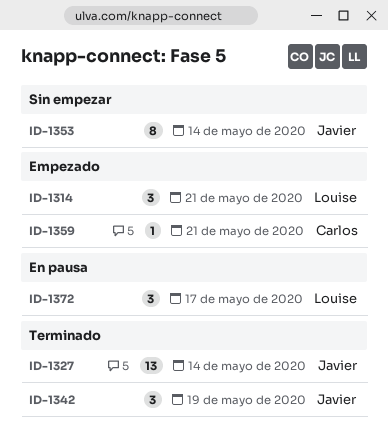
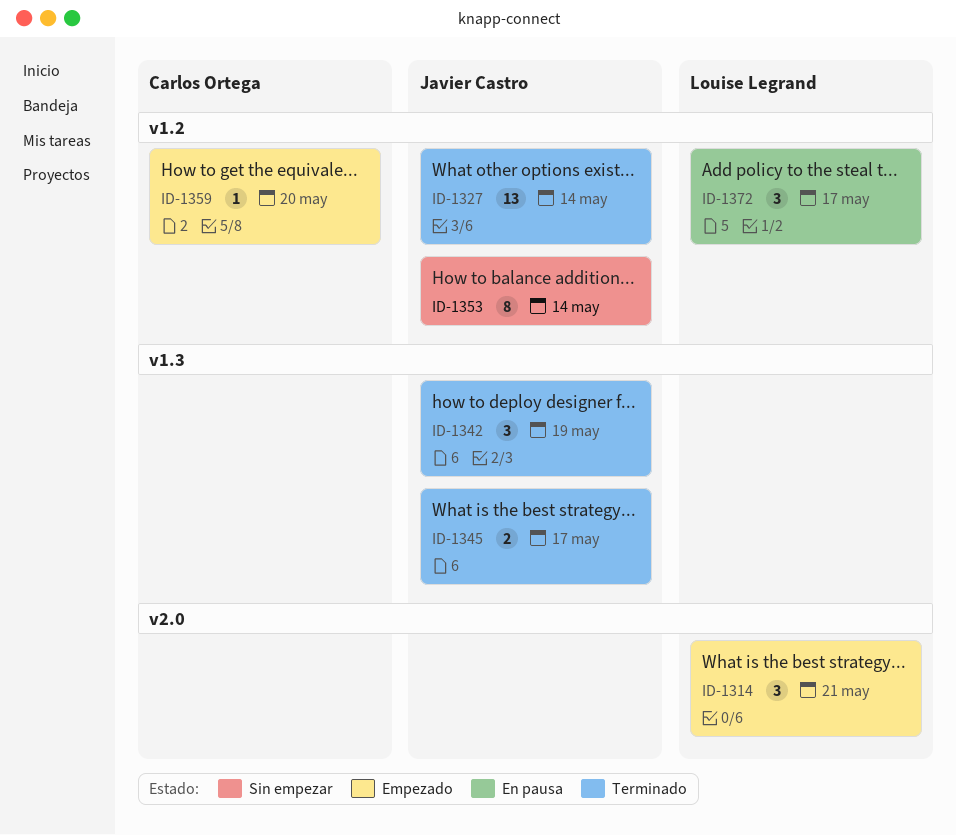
ID-1345: none -> present
ID-1359, due: May 21 -> May 20

